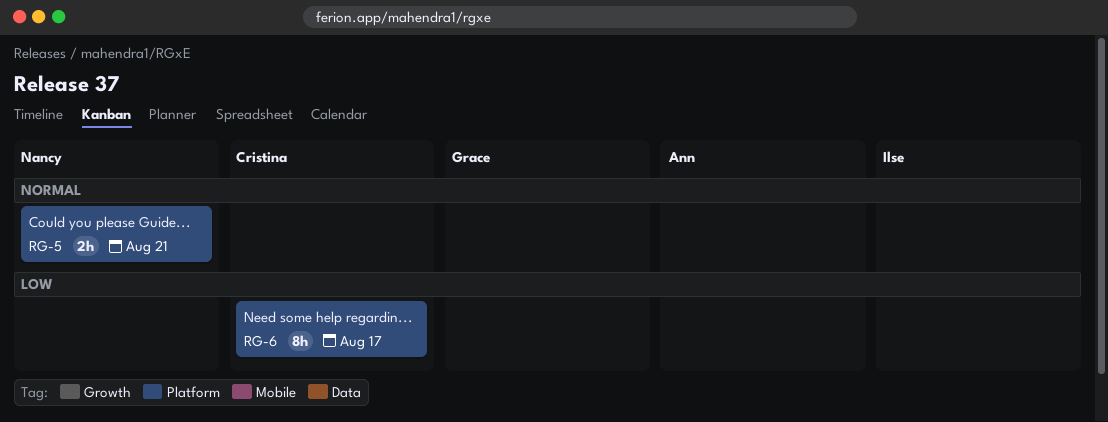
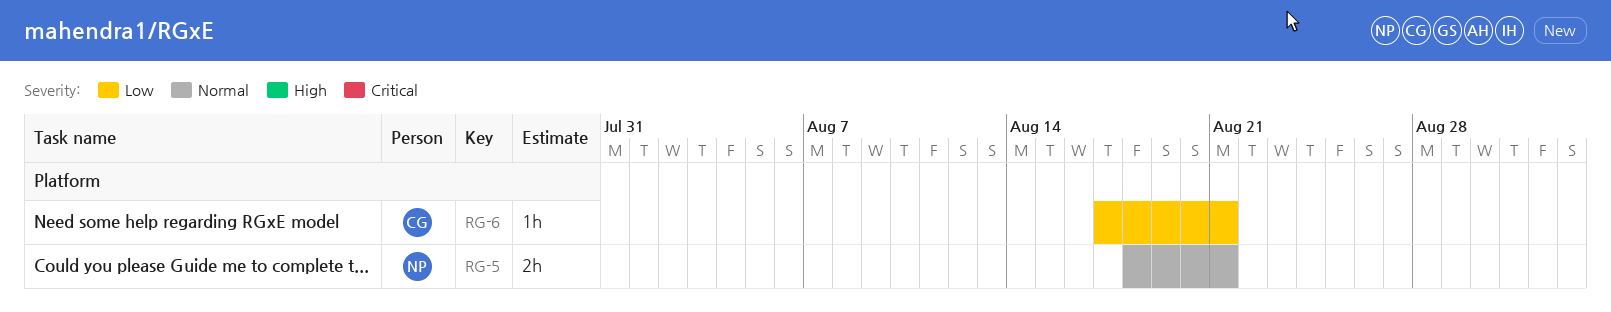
RG-6, estimate: 8h -> 1h
RG-6, due: Aug 17 -> Aug 21

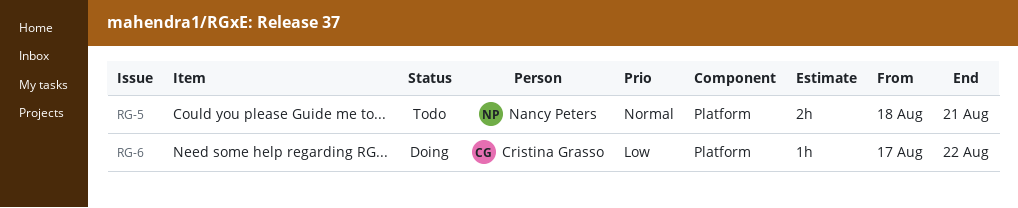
RG-6, due: Aug 21 -> Aug 22

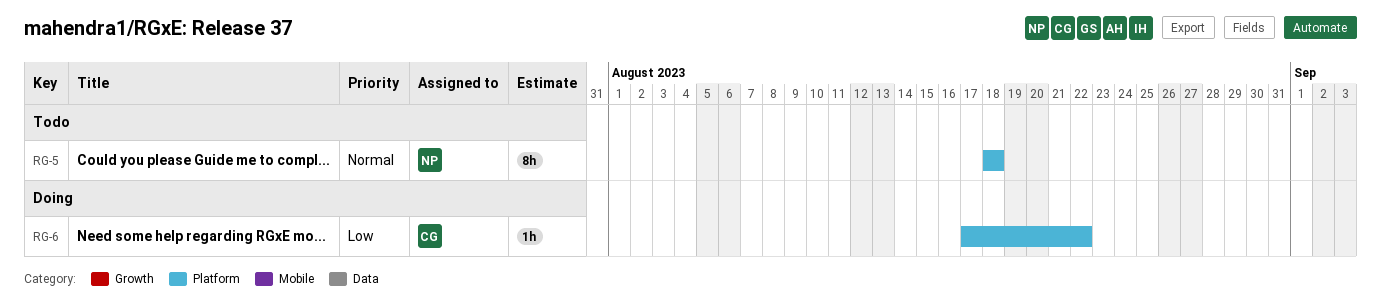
RG-5, estimate: 2h -> 8h
RG-5, due: Aug 21 -> Aug 18

